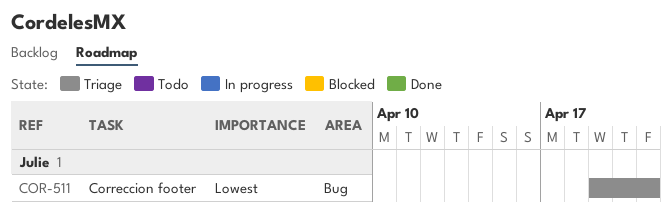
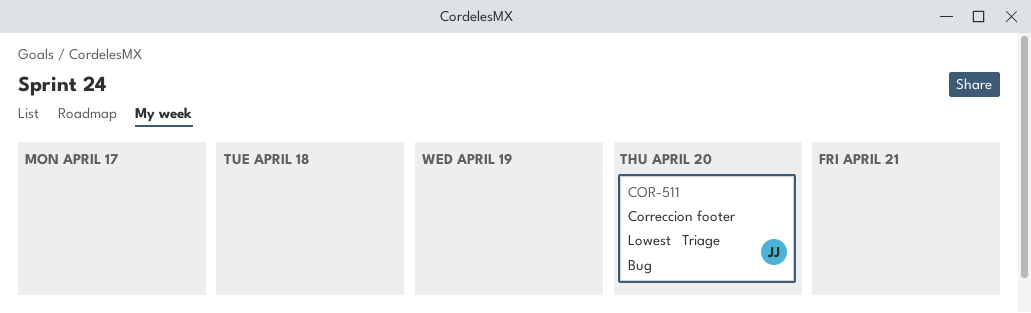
COR-511, due: Apr 21 -> Apr 20

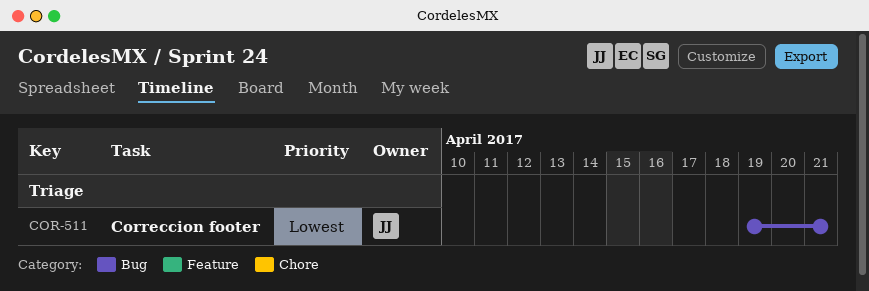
COR-511, due: Apr 20 -> Apr 21

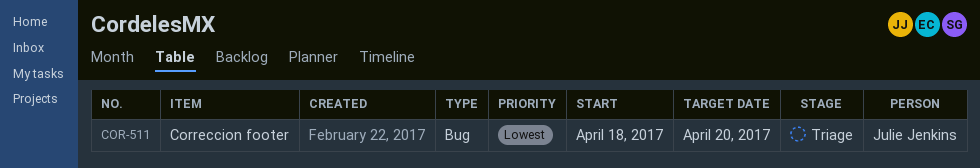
COR-511, start: Apr 19 -> Apr 18
COR-511, due: Apr 21 -> Apr 20

